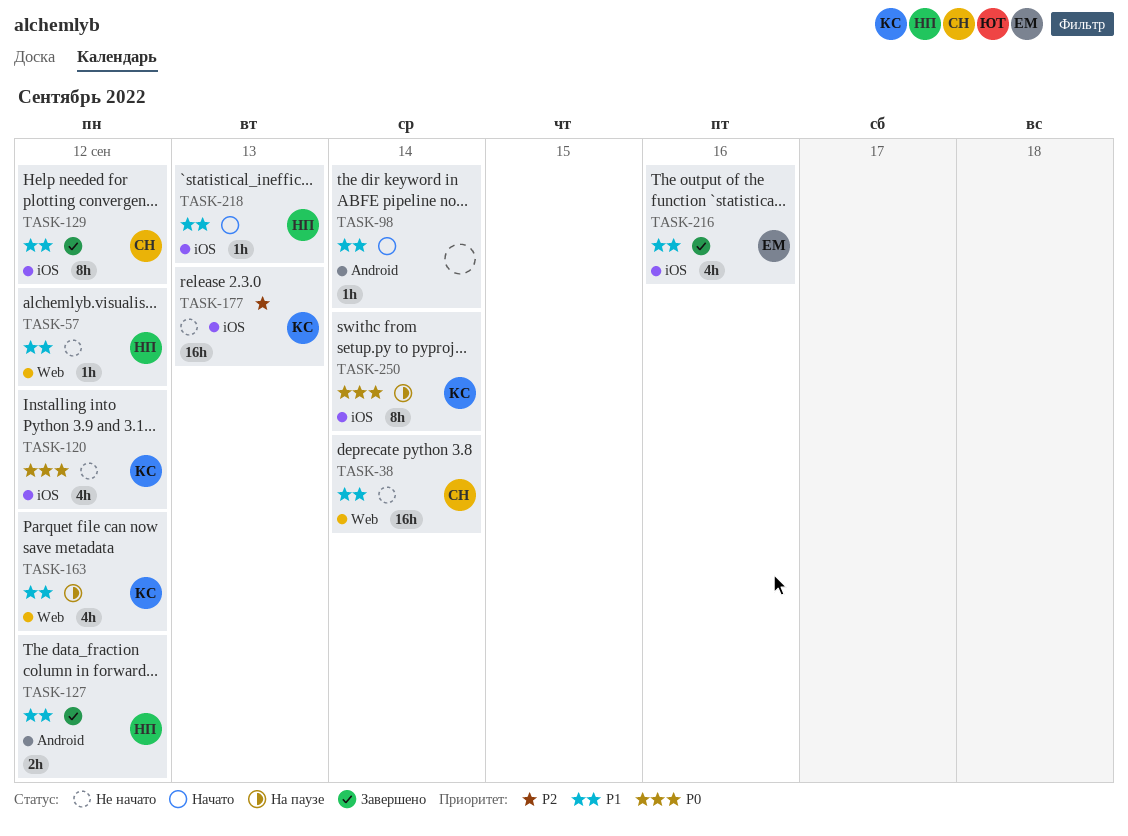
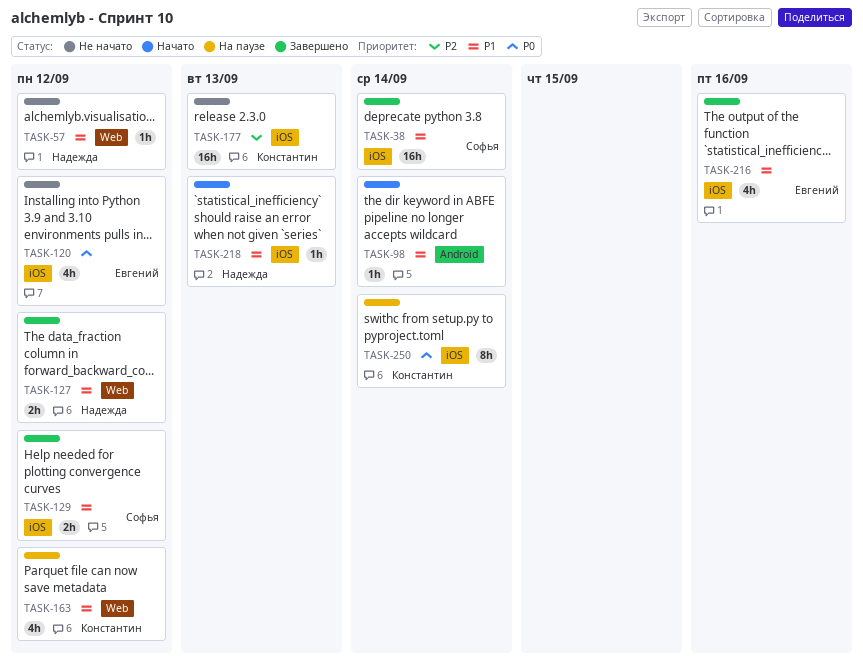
TASK-38, status: Не начато -> Завершено
TASK-38, label: Web -> iOS
TASK-120, owner: Константин -> Евгений
TASK-127, label: Android -> Web
TASK-129, estimate: 8h -> 2h

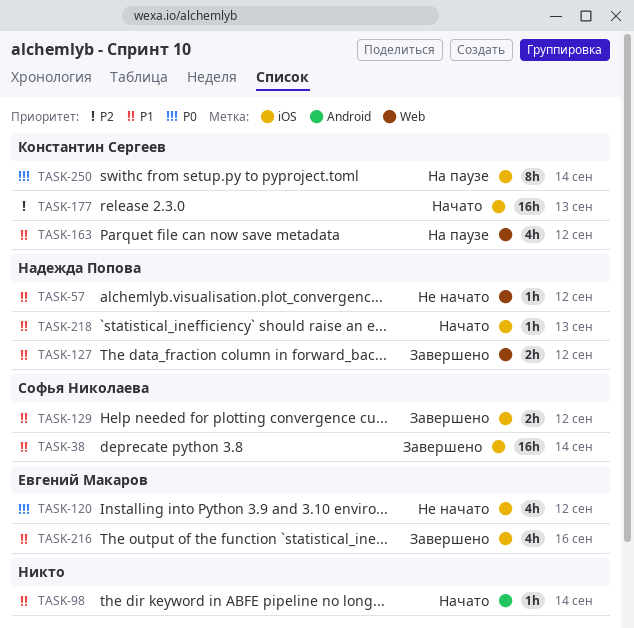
TASK-177, status: Не начато -> Начато

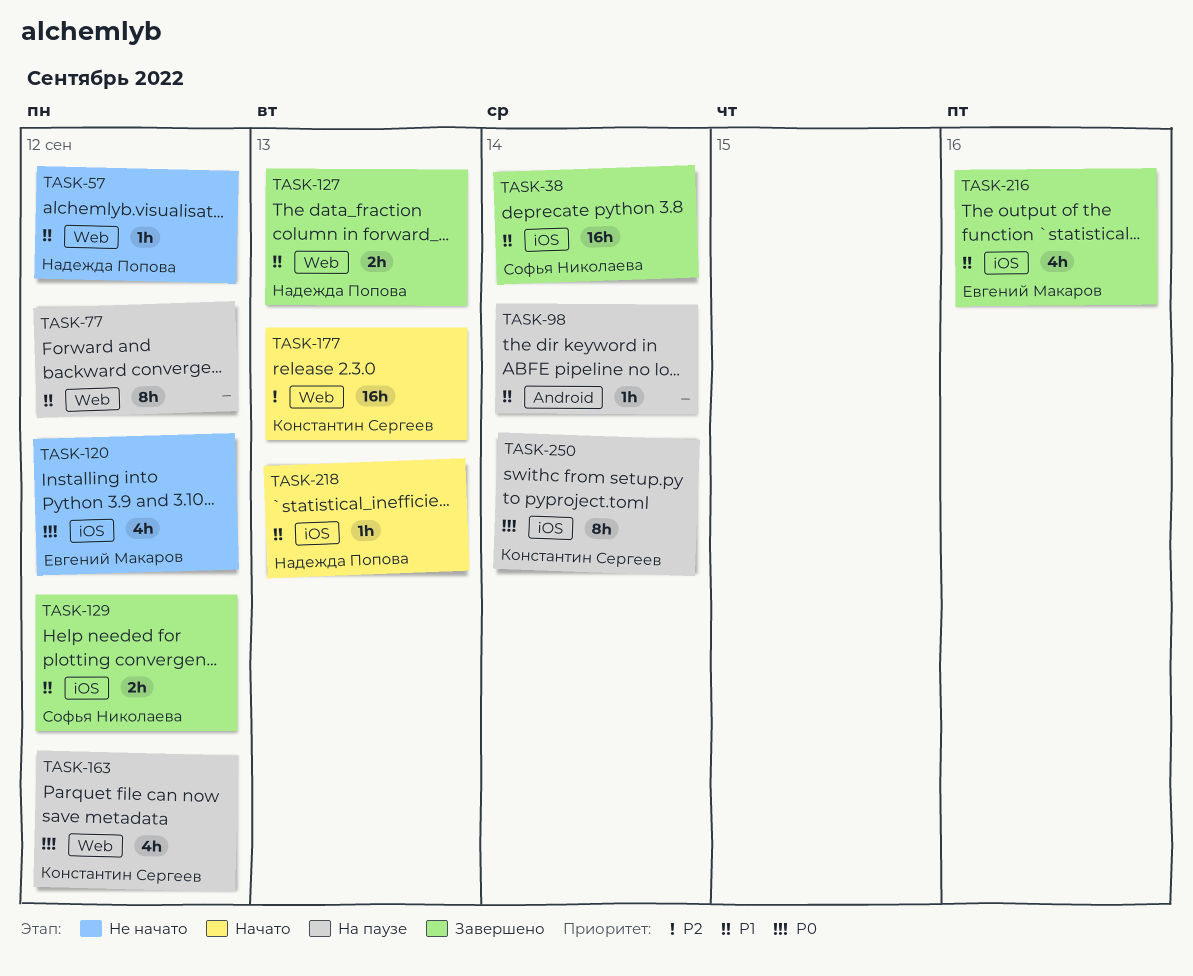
TASK-77: none -> present
TASK-98, status: Начато -> На паузе
TASK-127, due: Sep 12 -> Sep 13
TASK-163, priority: P1 -> P0
TASK-177, label: iOS -> Web

